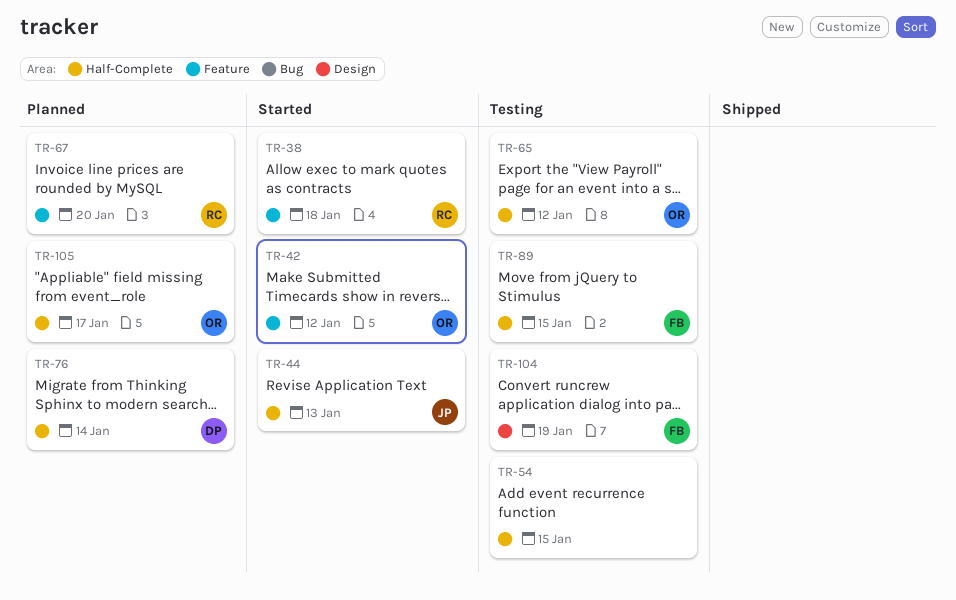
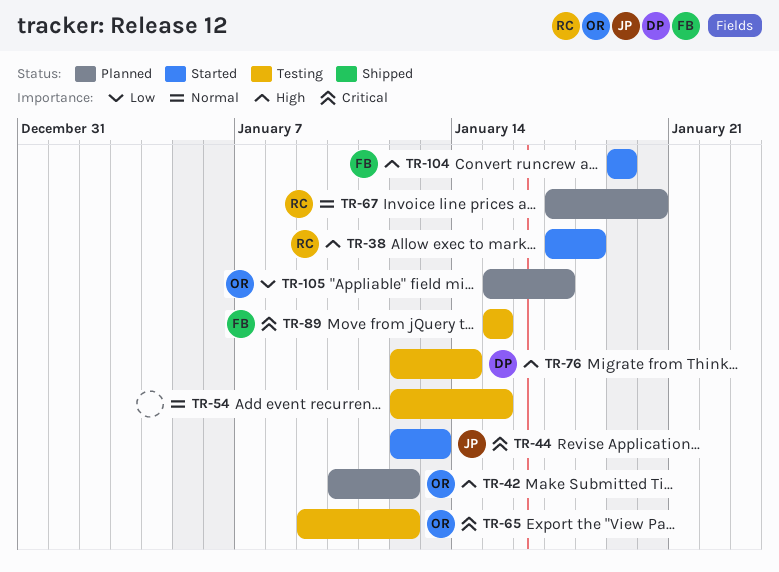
TR-42, status: Started -> Planned
TR-76, status: Planned -> Testing
TR-104, status: Testing -> Started

